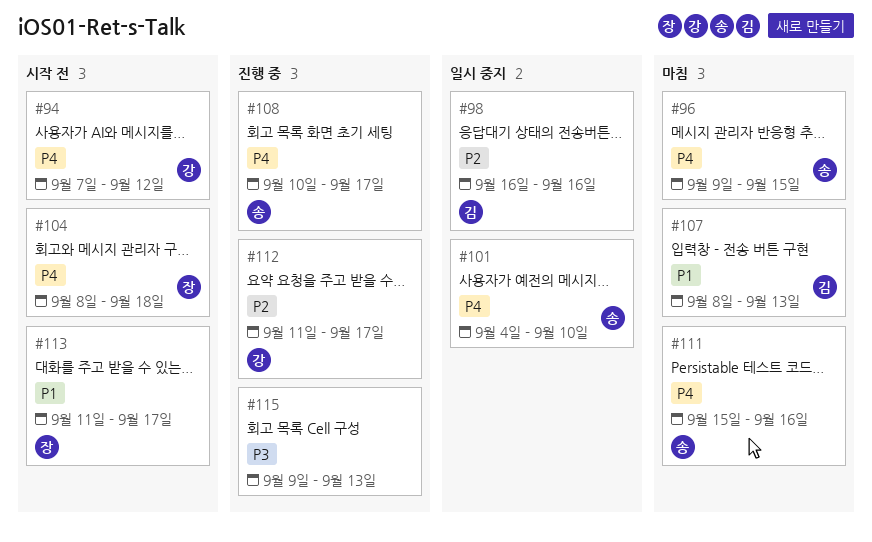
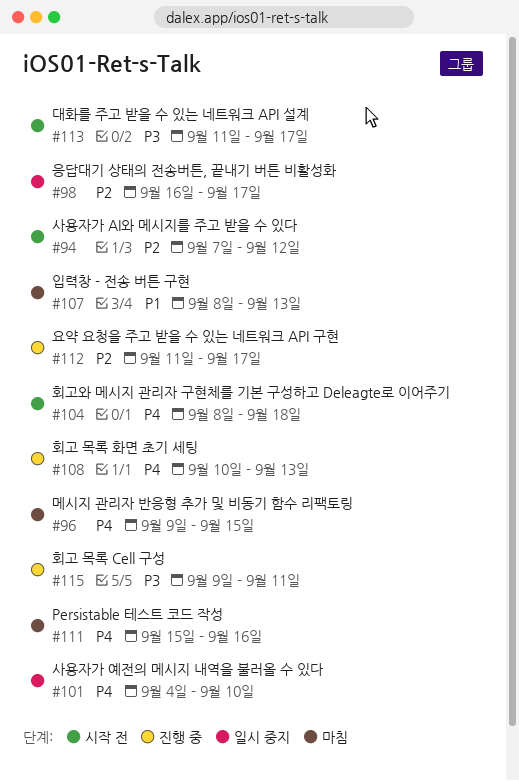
#94, priority: P4 -> P2
#98, due: Sep 16 -> Sep 17
#108, due: Sep 17 -> Sep 13
#113, priority: P1 -> P3
#115, due: Sep 13 -> Sep 11

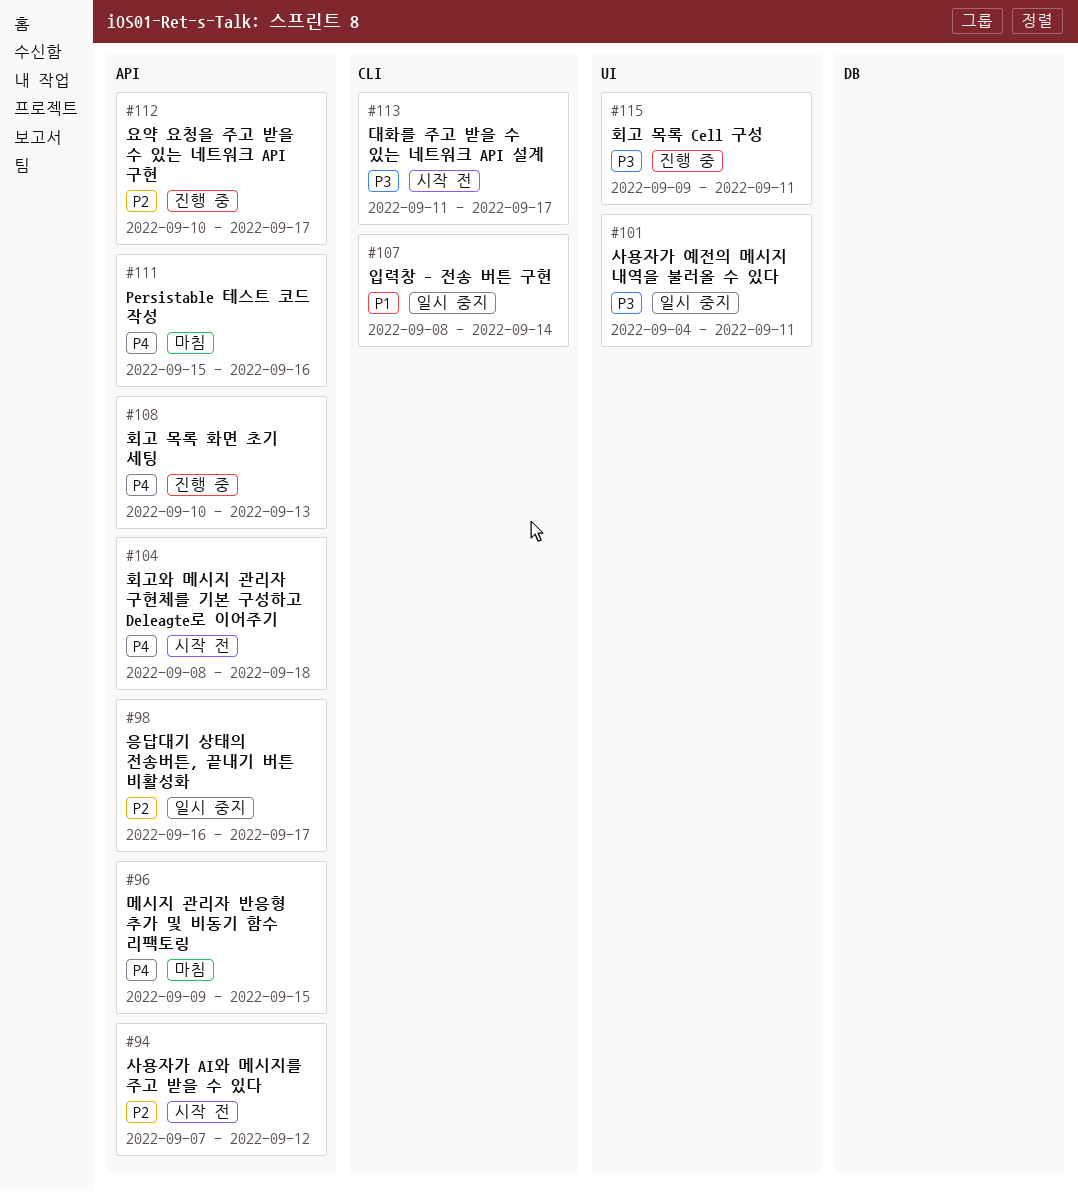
#101, priority: P4 -> P3
#101, due: Sep 10 -> Sep 11
#107, status: 마침 -> 일시 중지
#107, due: Sep 13 -> Sep 14
#112, start: Sep 11 -> Sep 10

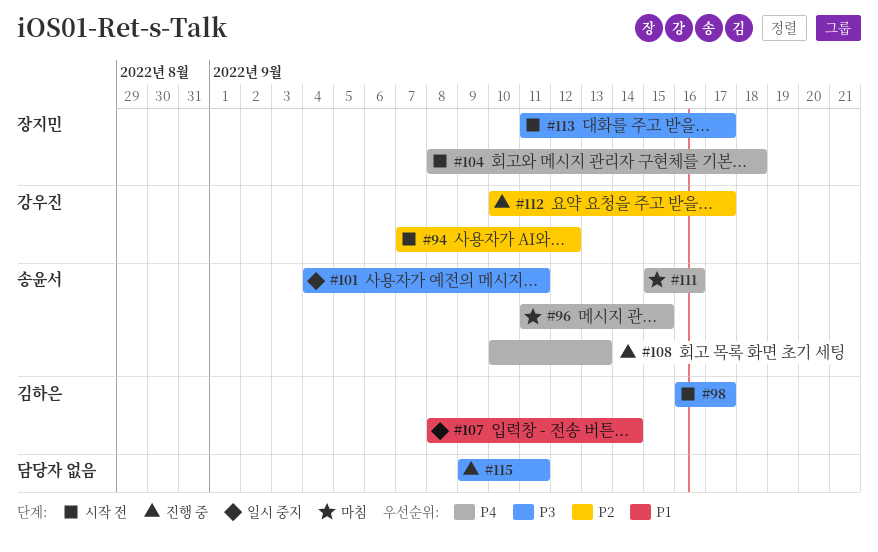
#96, start: Sep 9 -> Sep 11
#98, status: 일시 중지 -> 시작 전
#98, priority: P2 -> P3

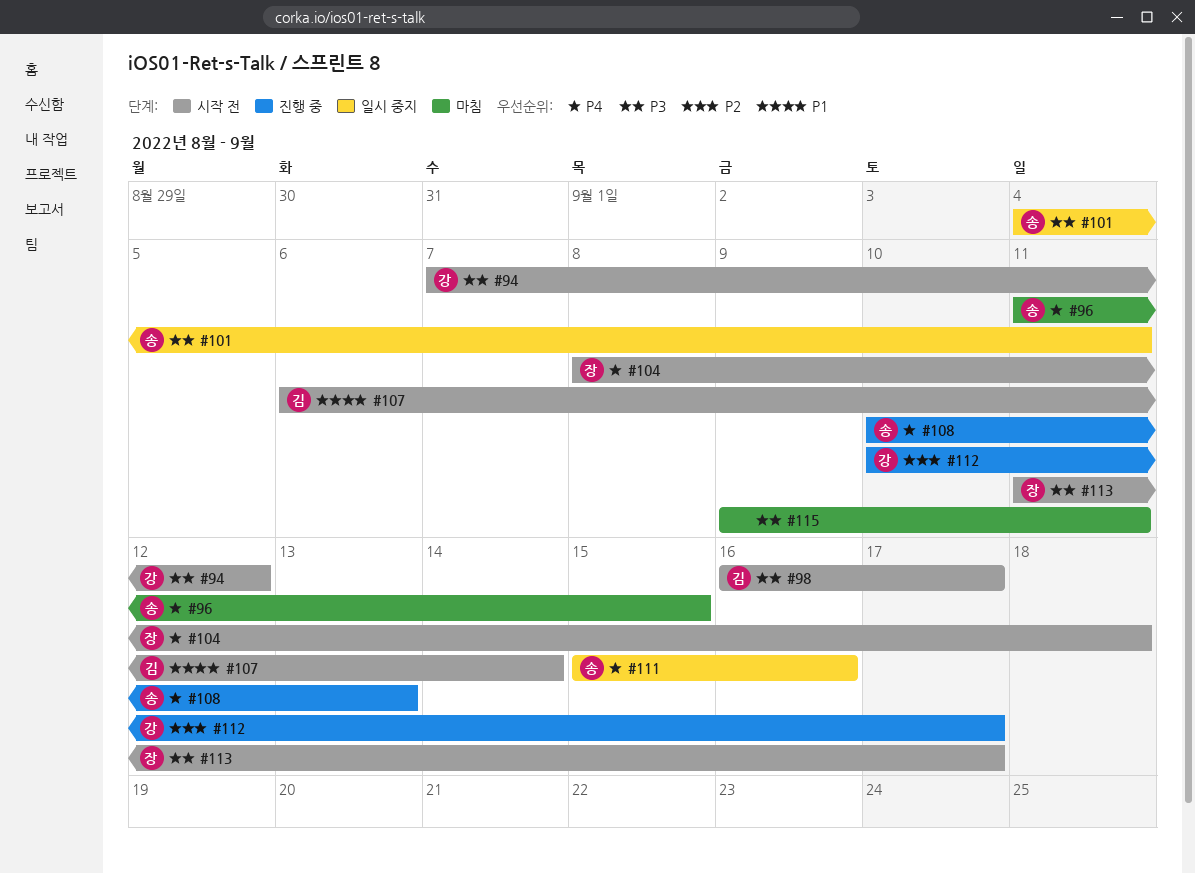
#94, priority: P2 -> P3
#107, status: 일시 중지 -> 시작 전
#107, start: Sep 8 -> Sep 6
#111, status: 마침 -> 일시 중지
#115, status: 진행 중 -> 마침

